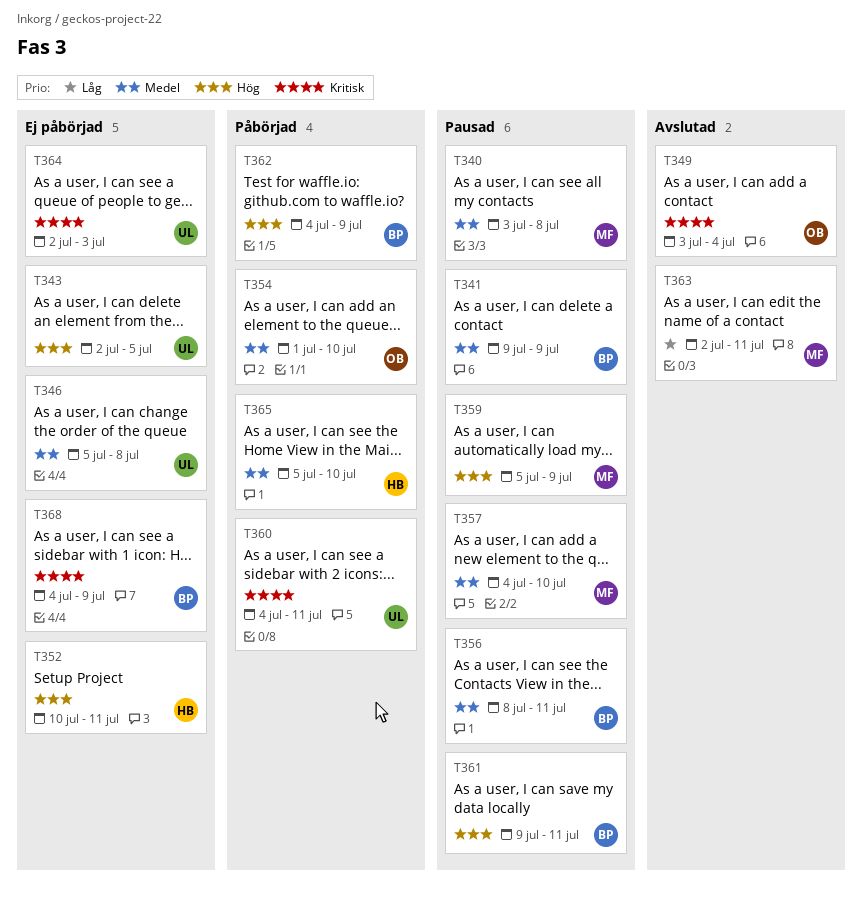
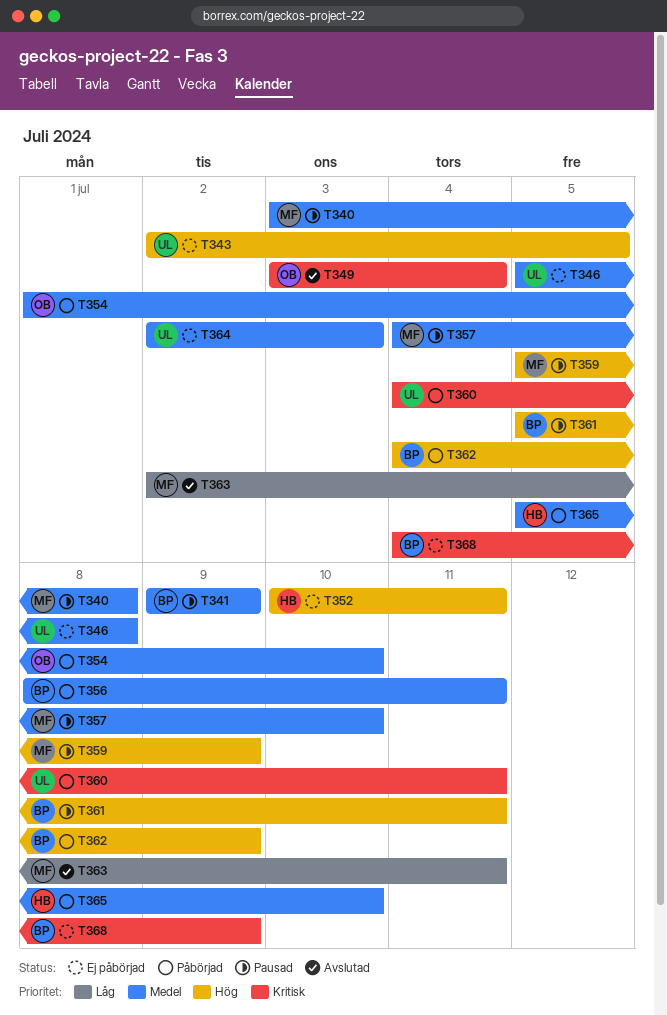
T356, status: Pausad -> Påbörjad
T361, start: Jul 9 -> Jul 5
T364, priority: Kritisk -> Medel

